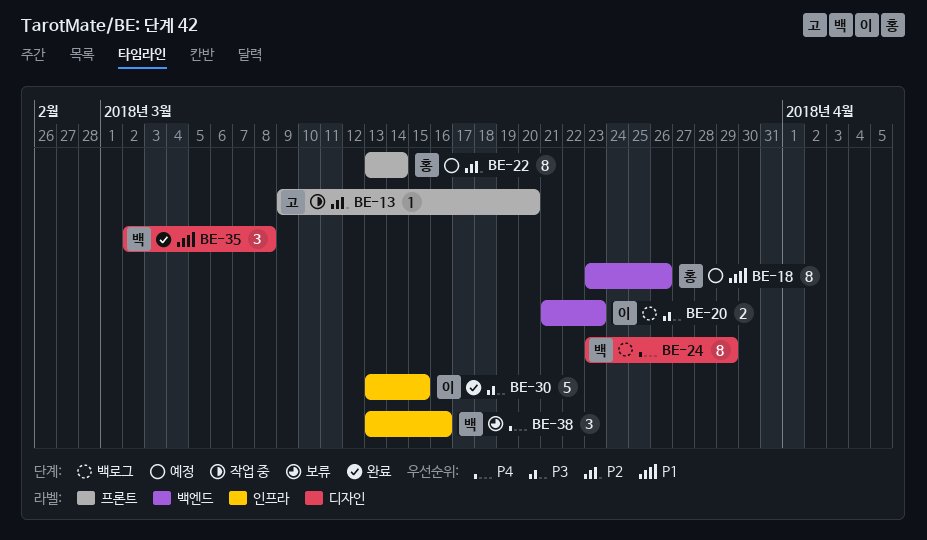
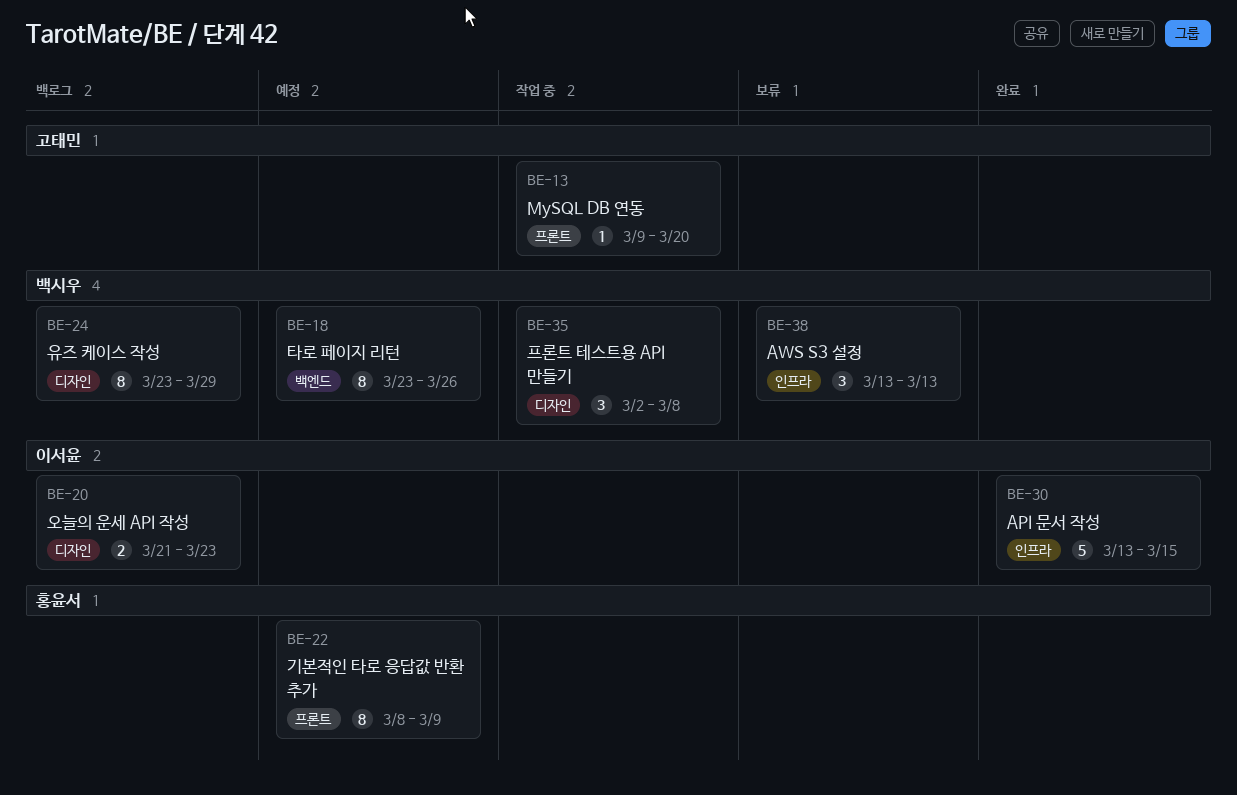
BE-18, owner: 홍윤서 -> 백시우
BE-20, label: 백엔드 -> 디자인
BE-22, start: Mar 13 -> Mar 8
BE-22, due: Mar 14 -> Mar 9
BE-35, status: 완료 -> 작업 중
BE-38, due: Mar 16 -> Mar 13

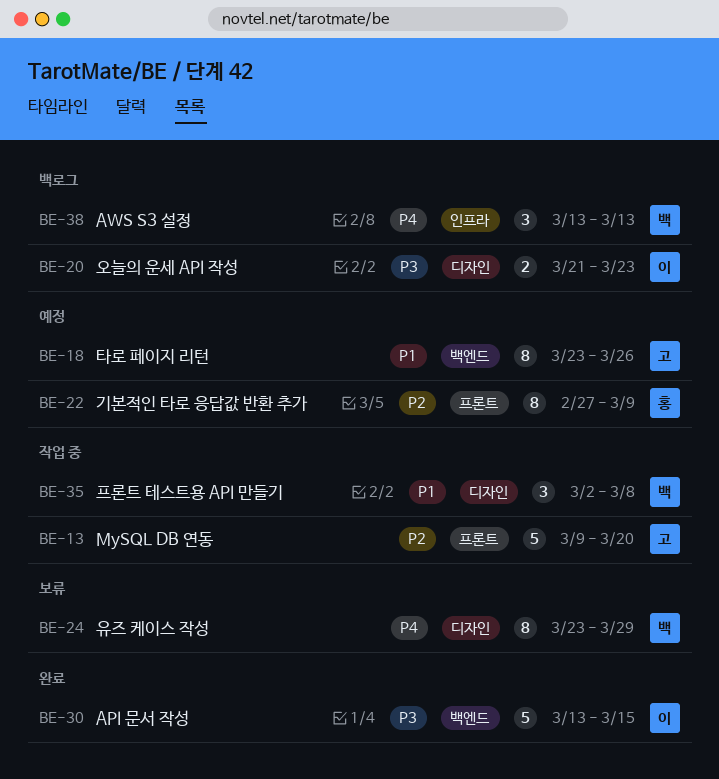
BE-13, estimate: 1 -> 5
BE-18, owner: 백시우 -> 고태민
BE-22, start: Mar 8 -> Feb 27
BE-24, status: 백로그 -> 보류
BE-30, label: 인프라 -> 백엔드
BE-38, status: 보류 -> 백로그

